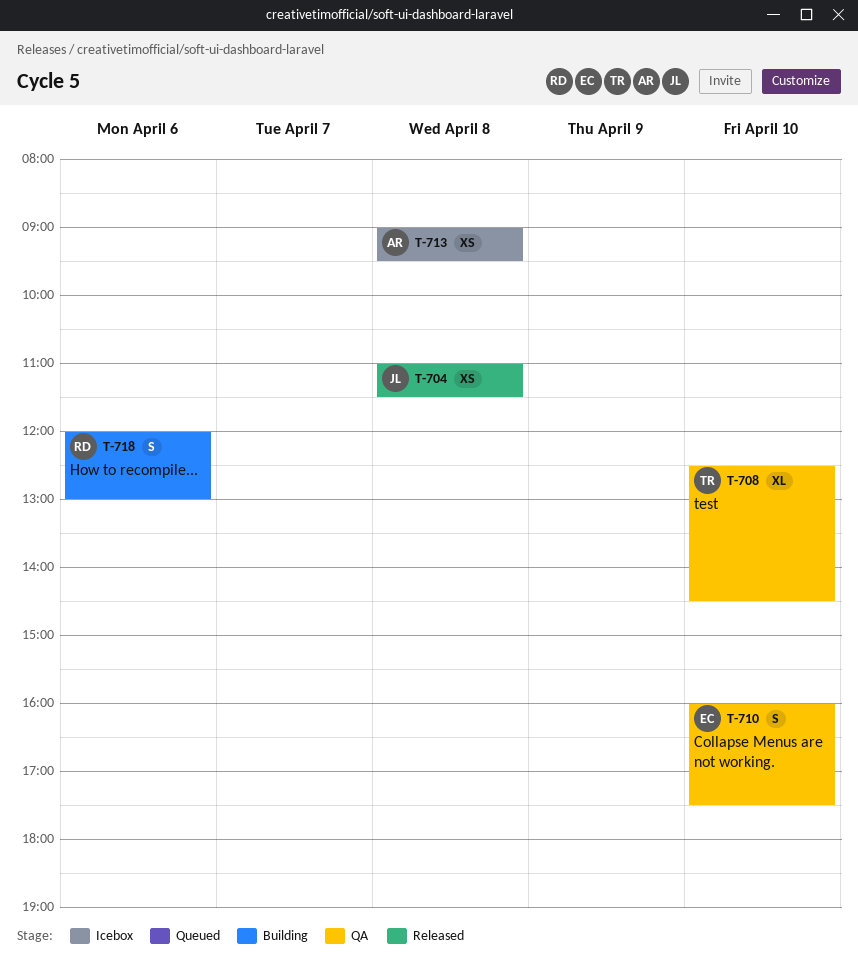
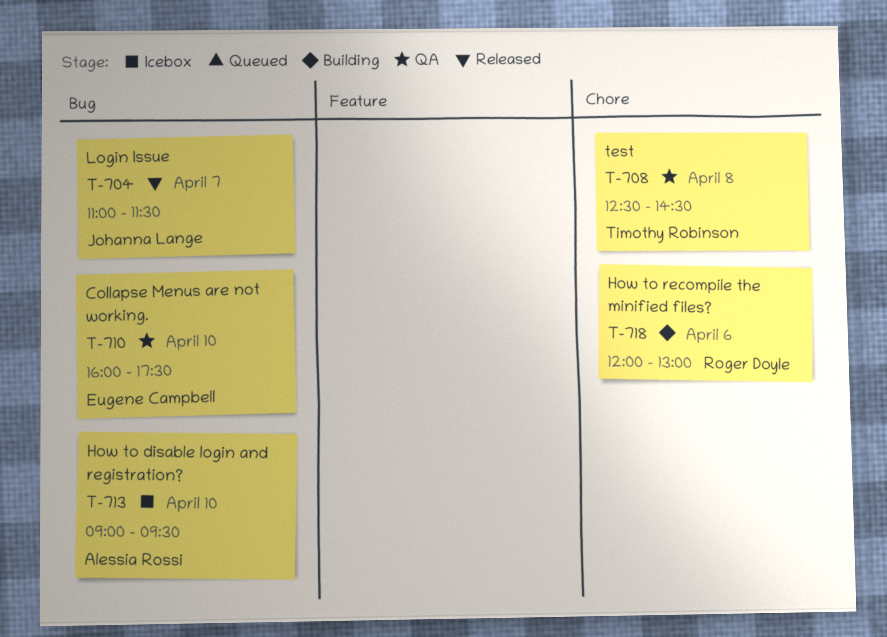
T-704, day: Apr 8 -> Apr 7
T-708, day: Apr 10 -> Apr 8
T-713, day: Apr 8 -> Apr 10

